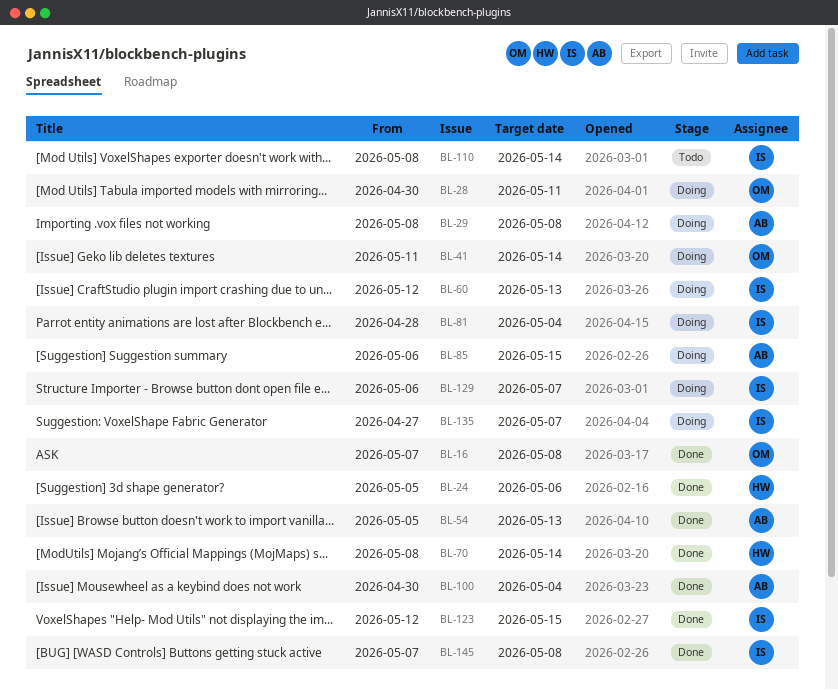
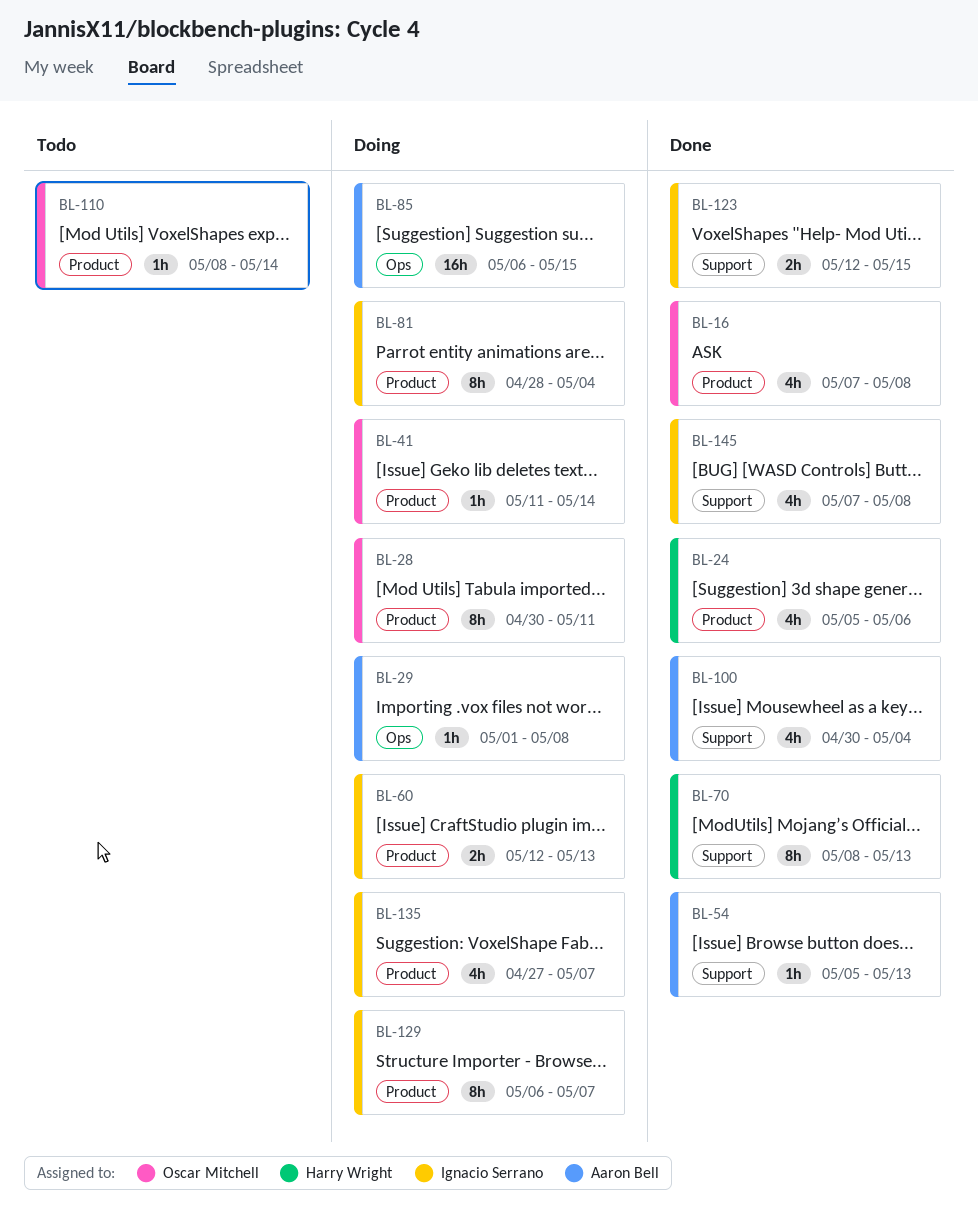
BL-29, start: May 8 -> May 1
BL-70, due: May 14 -> May 13
BL-110, owner: Ignacio Serrano -> Oscar Mitchell

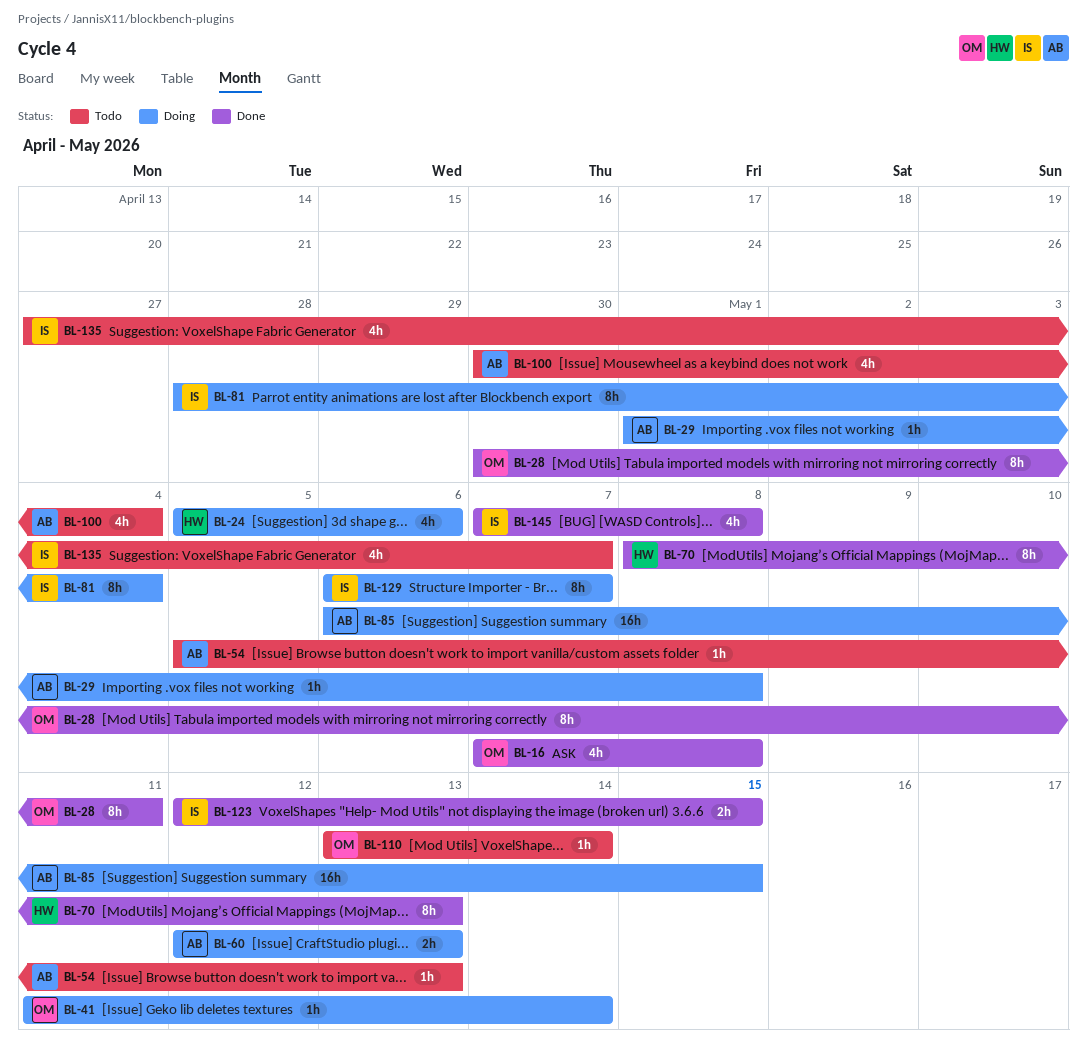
BL-24, status: Done -> Doing
BL-28, status: Doing -> Done
BL-54, status: Done -> Todo
BL-60, owner: Ignacio Serrano -> Aaron Bell
BL-100, status: Done -> Todo
BL-110, start: May 8 -> May 13
BL-135, status: Doing -> Todo

